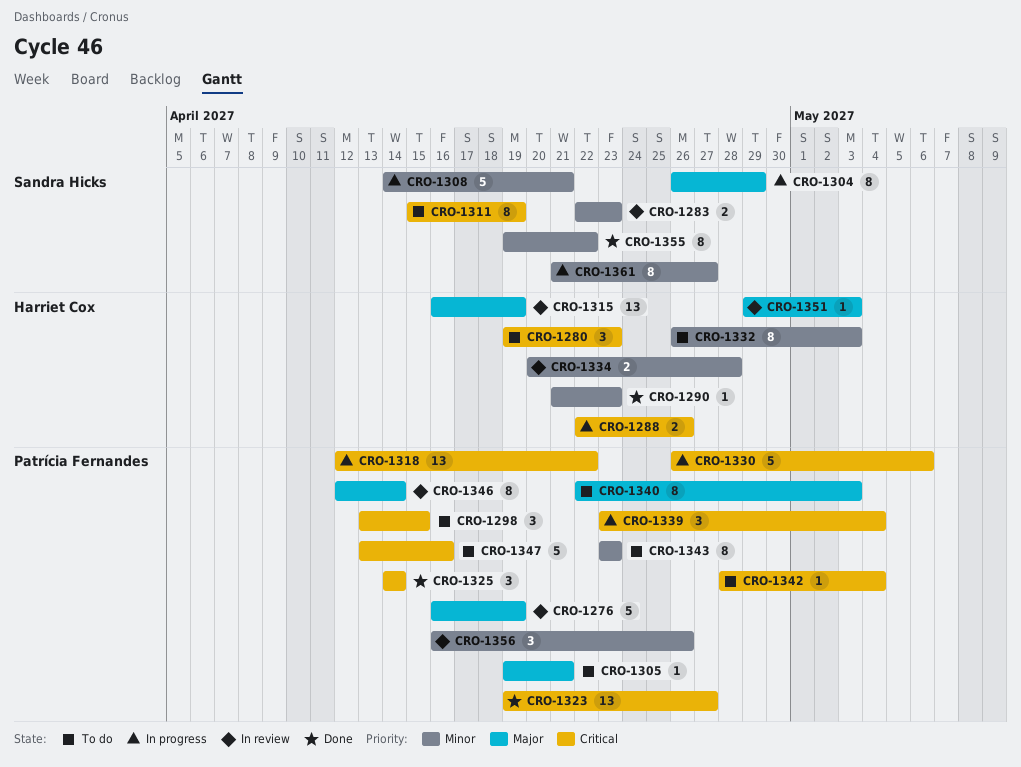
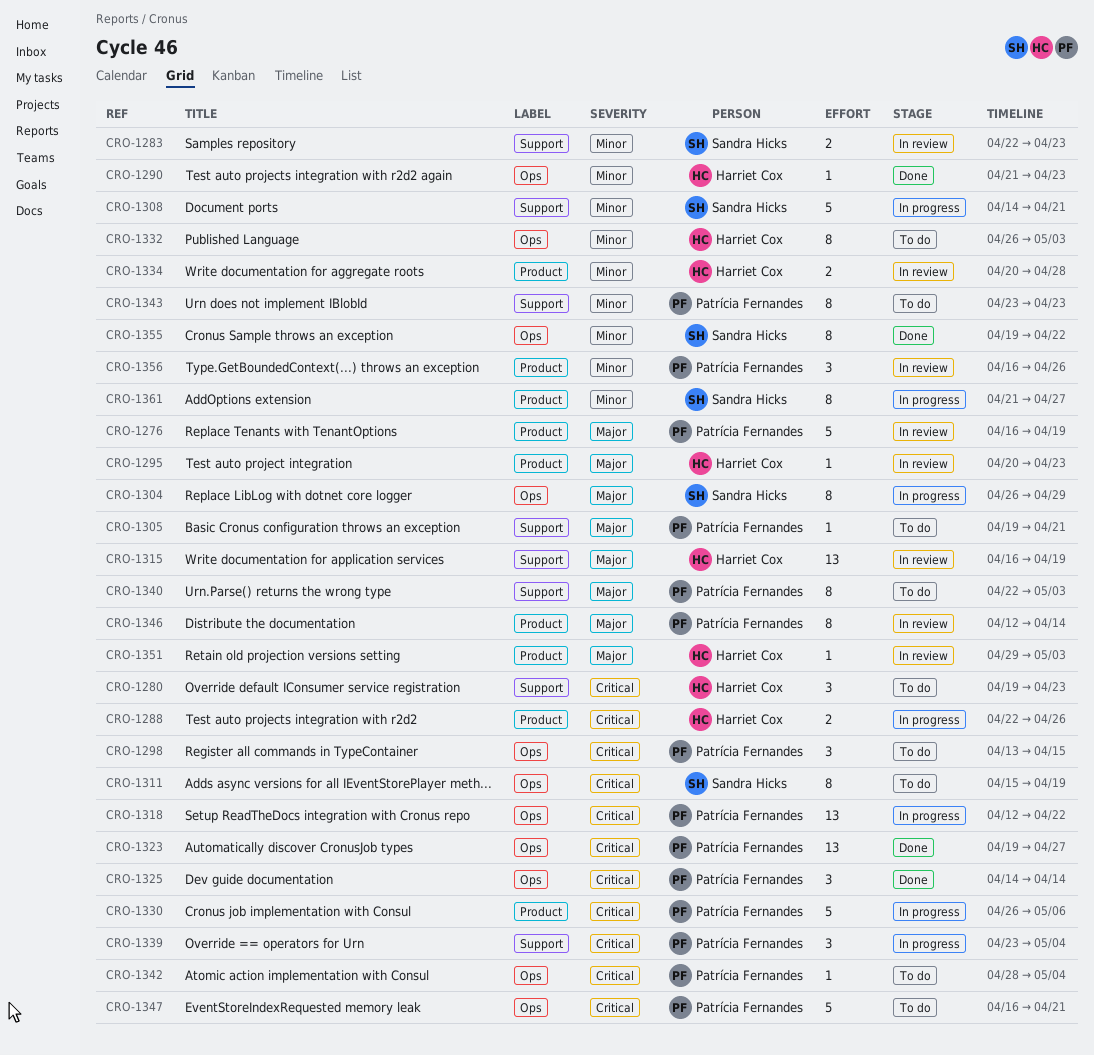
CRO-1295: none -> present
CRO-1347, start: Apr 13 -> Apr 16
CRO-1347, due: Apr 16 -> Apr 21

